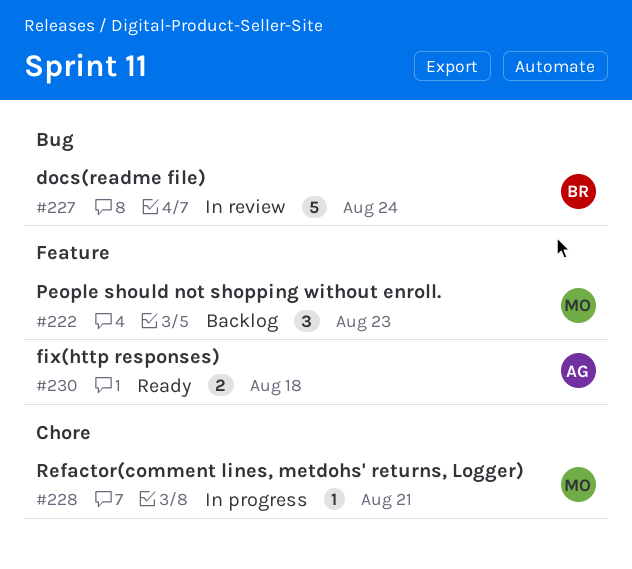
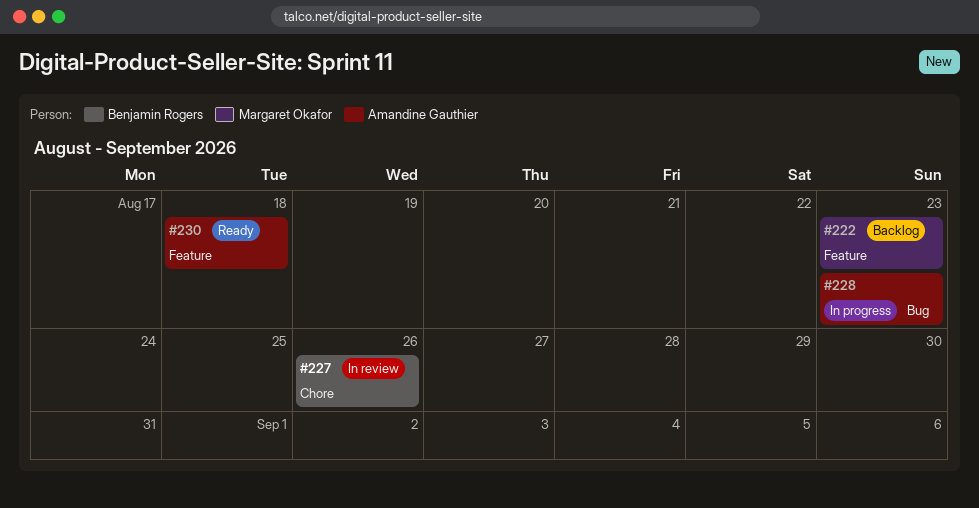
#227, label: Bug -> Chore
#227, due: Aug 24 -> Aug 26
#228, owner: Margaret Okafor -> Amandine Gauthier
#228, label: Chore -> Bug
#228, due: Aug 21 -> Aug 23

